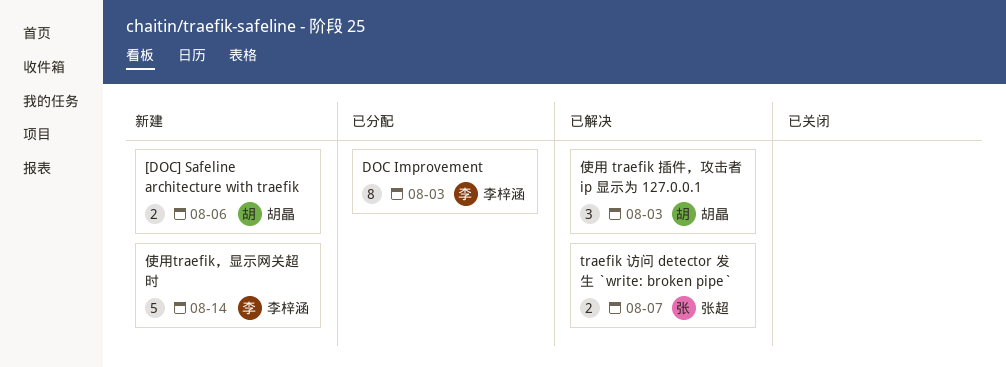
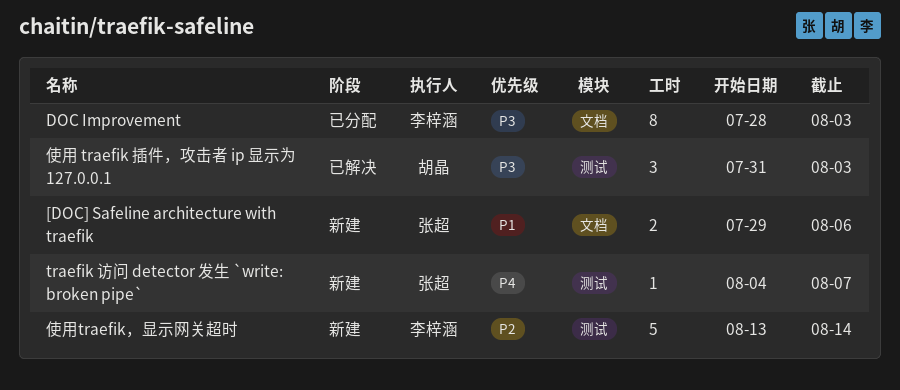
[DOC] Safeline architecture with traefik, owner: 胡晶 -> 张超
traefik 访问 detector 发生 `write: broken pipe`, status: 已解决 -> 新建
traefik 访问 detector 发生 `write: broken pipe`, estimate: 2 -> 1

